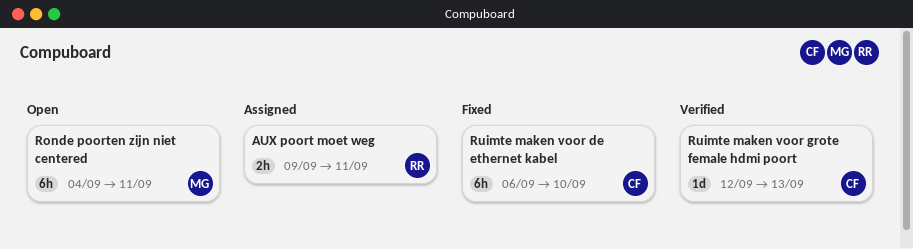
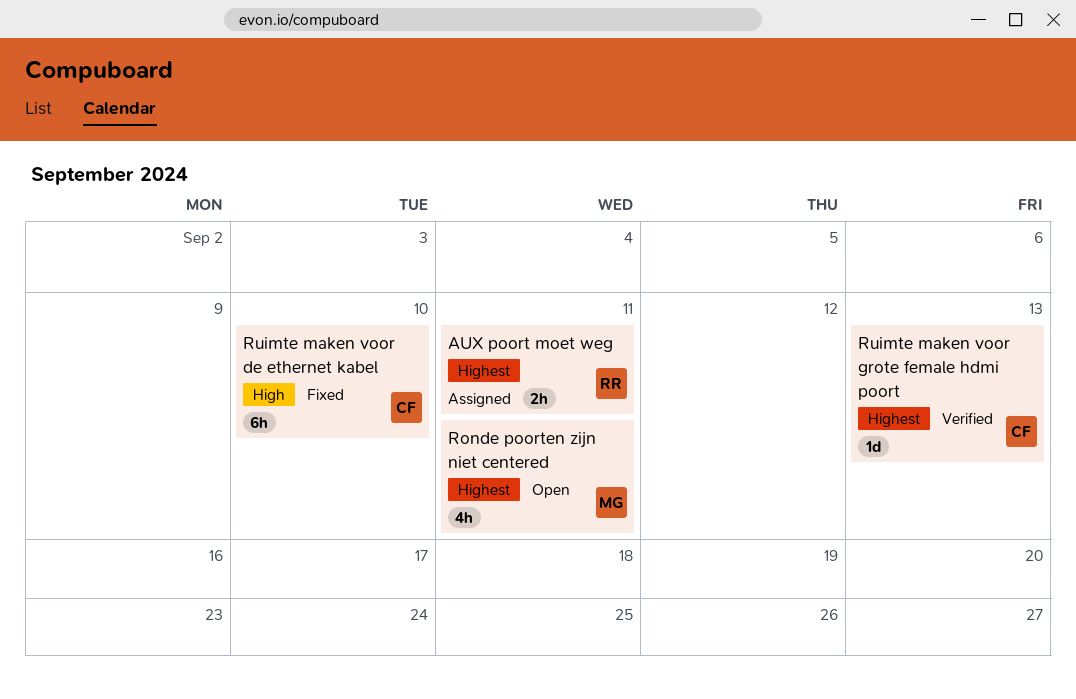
Ronde poorten zijn niet centered, estimate: 6h -> 4h

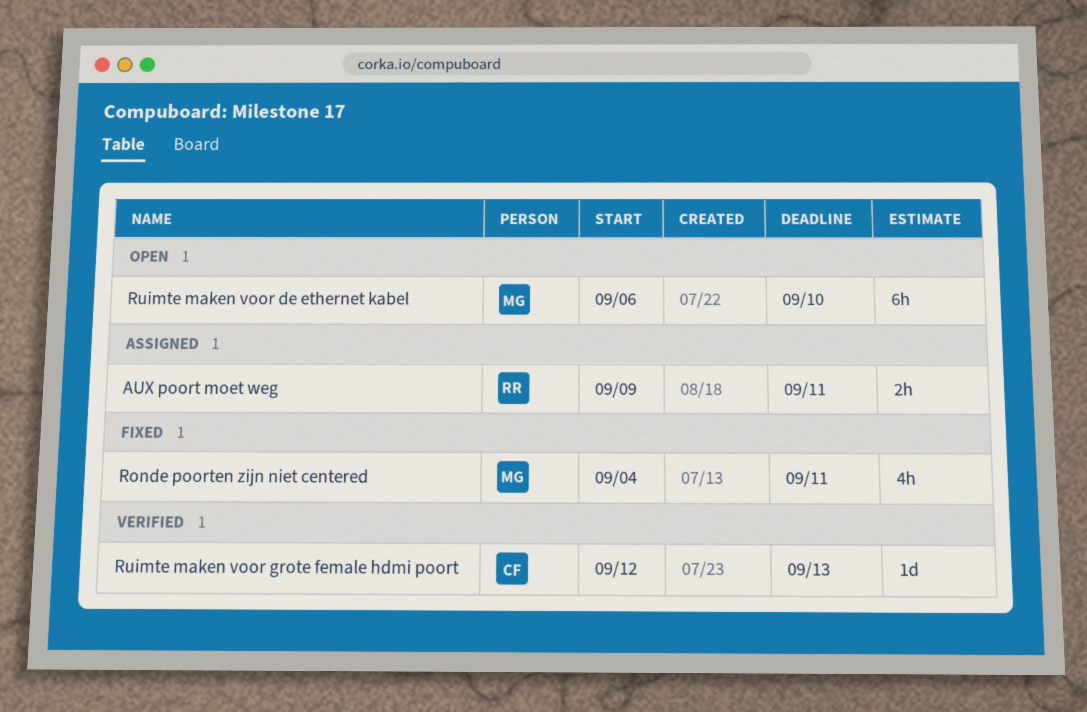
Ronde poorten zijn niet centered, status: Open -> Fixed
Ruimte maken voor de ethernet kabel, status: Fixed -> Open
Ruimte maken voor de ethernet kabel, owner: CF -> MG

